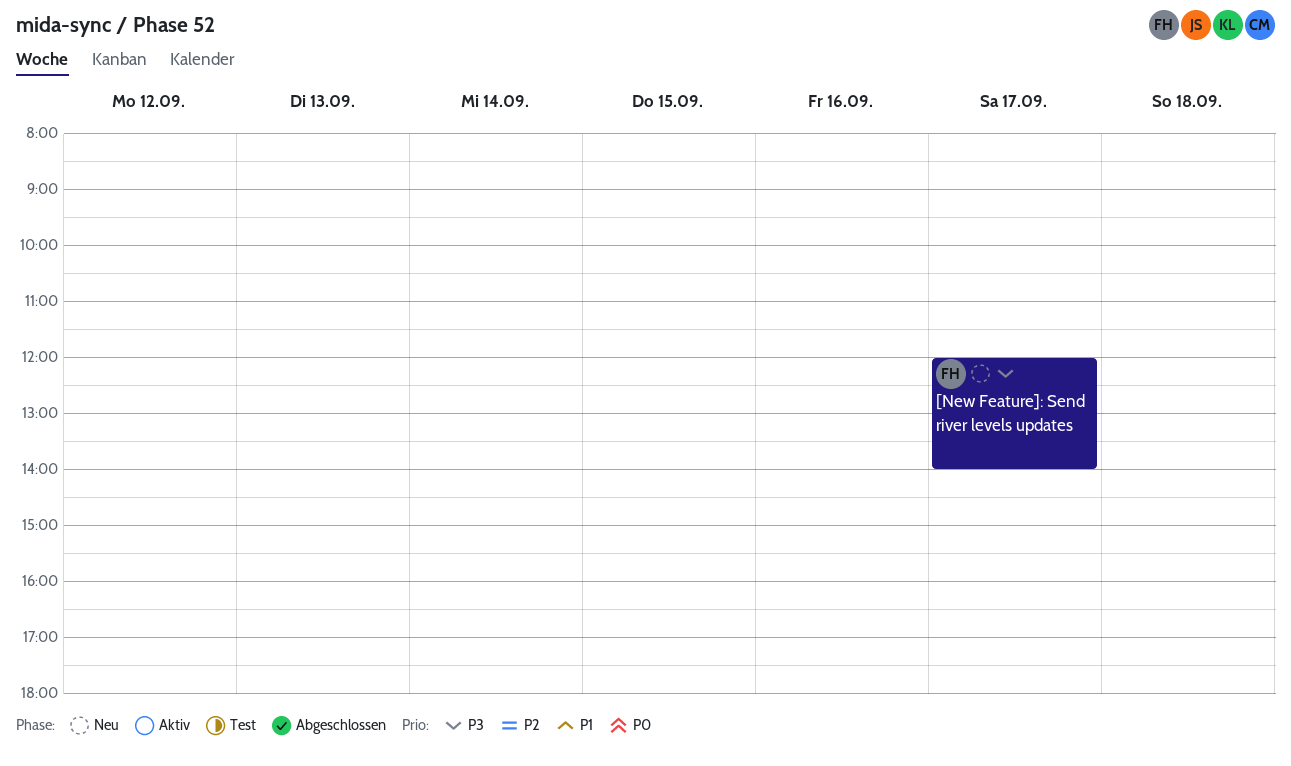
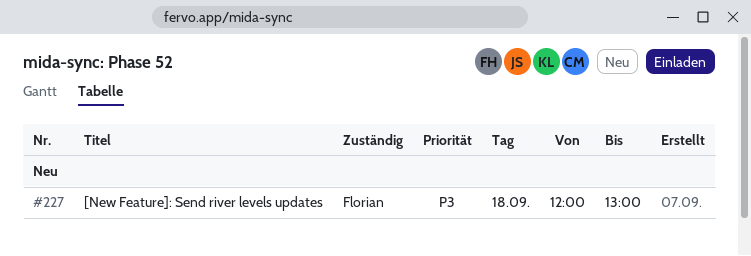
[New Feature]: Send river levels updates, day: Sep 17 -> Sep 18
[New Feature]: Send river levels updates, ends: 14:00 -> 13:00

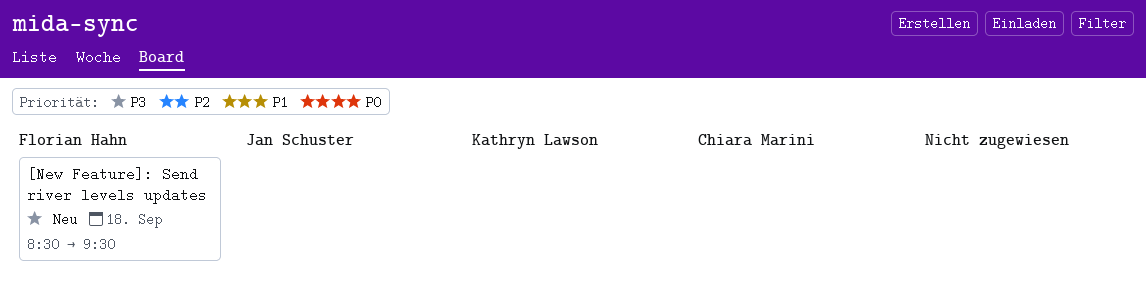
[New Feature]: Send river levels updates, begins: 12:00 -> 08:30
[New Feature]: Send river levels updates, ends: 13:00 -> 09:30

